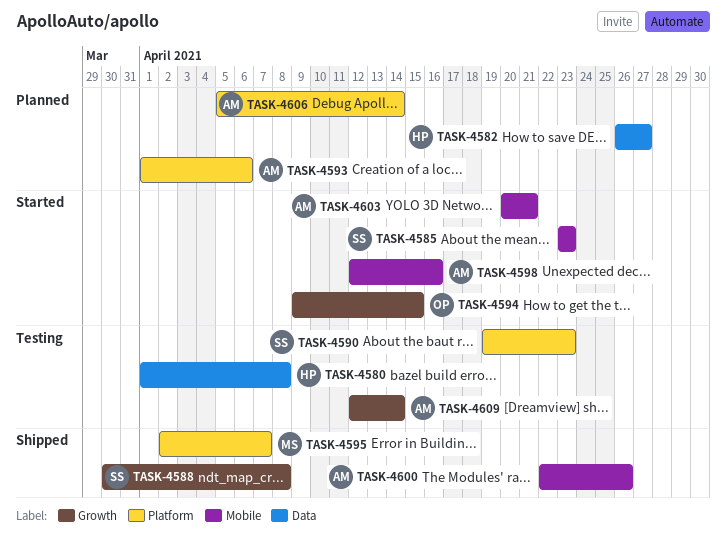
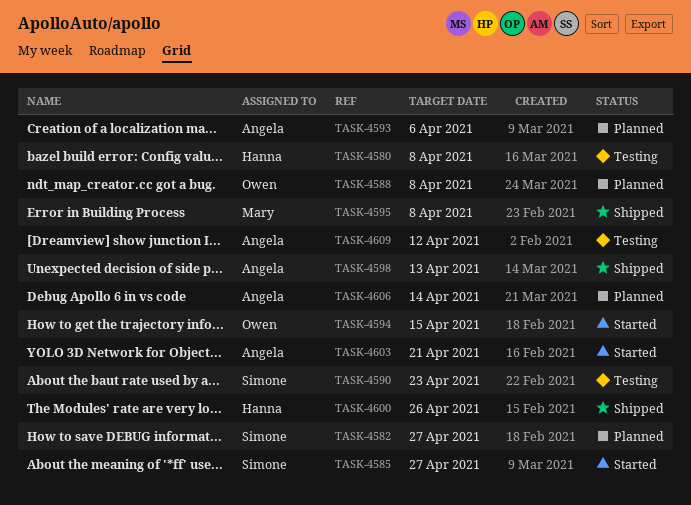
TASK-4582, owner: Hanna -> Simone
TASK-4585, due: Apr 23 -> Apr 27
TASK-4588, status: Shipped -> Planned
TASK-4588, owner: Simone -> Owen
TASK-4595, due: Apr 7 -> Apr 8
TASK-4598, status: Started -> Shipped
TASK-4598, due: Apr 16 -> Apr 13
TASK-4600, owner: Angela -> Hanna
TASK-4609, due: Apr 14 -> Apr 12

